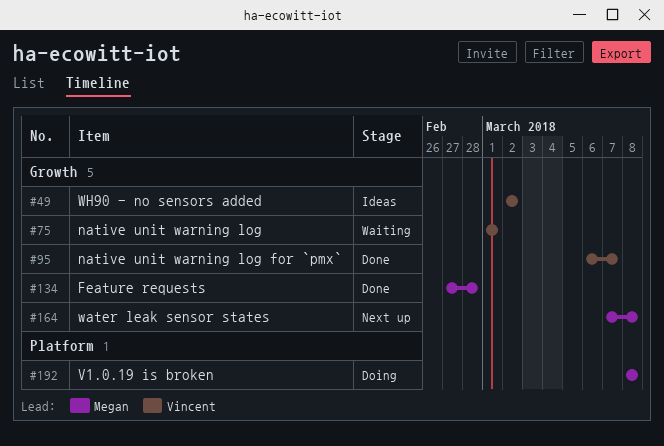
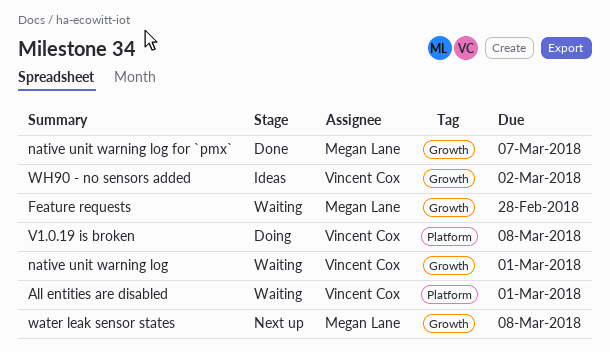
All entities are disabled: none -> present
Feature requests, status: Done -> Waiting
native unit warning log for `pmx`, owner: Vincent Cox -> Megan Lane
V1.0.19 is broken, owner: Megan Lane -> Vincent Cox

